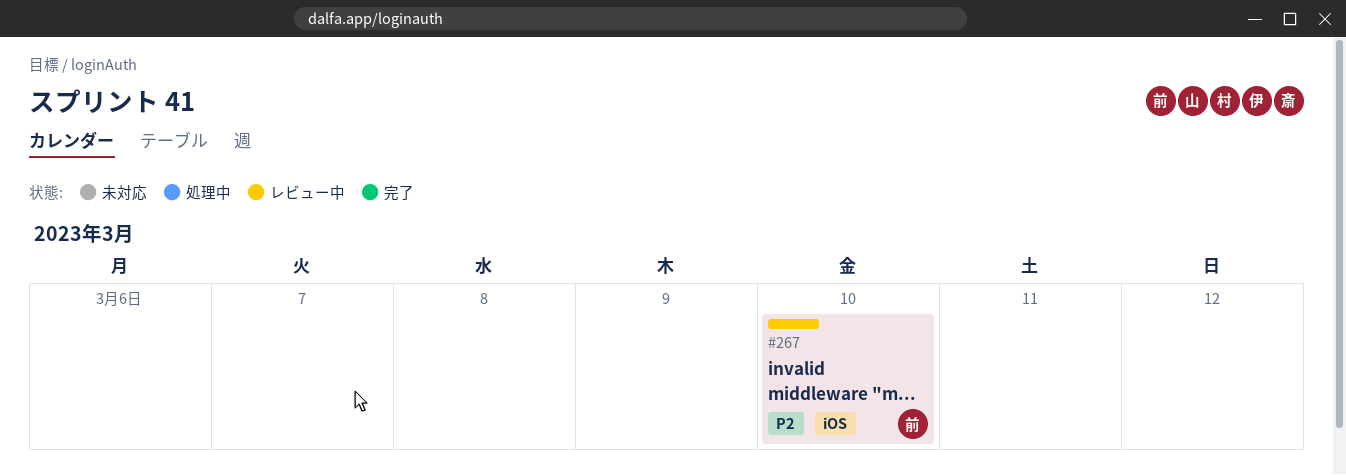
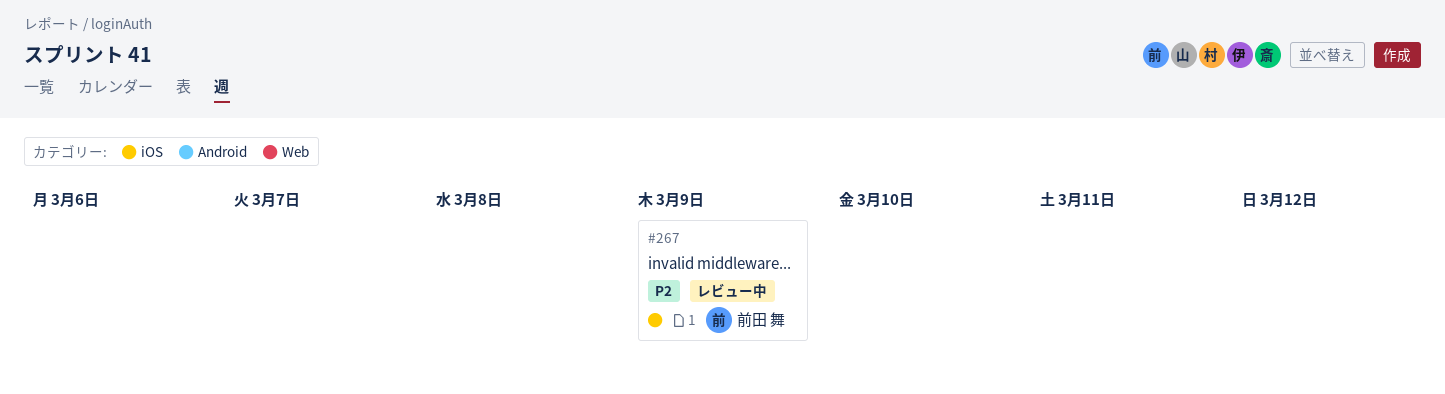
#267, due: Mar 10 -> Mar 9

